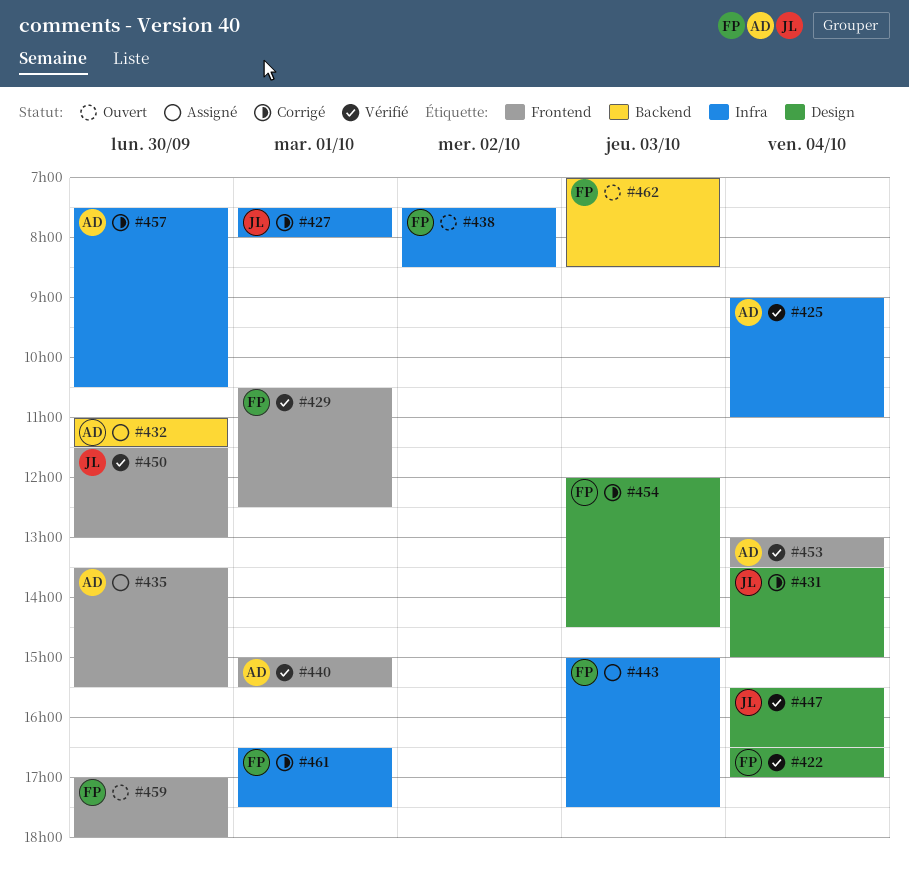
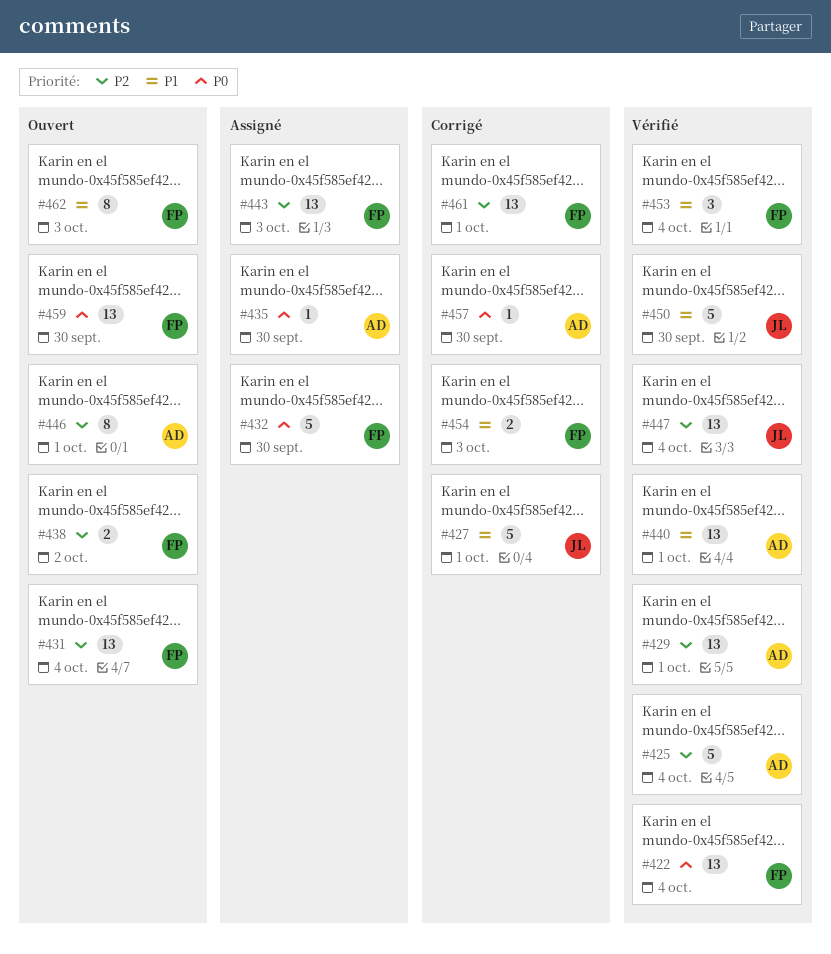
#429, owner: FP -> AD
#431, status: Corrigé -> Ouvert
#431, owner: JL -> FP
#432, owner: AD -> FP
#446: none -> present
#453, owner: AD -> FP

